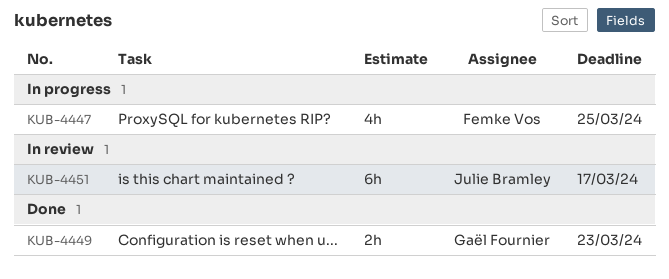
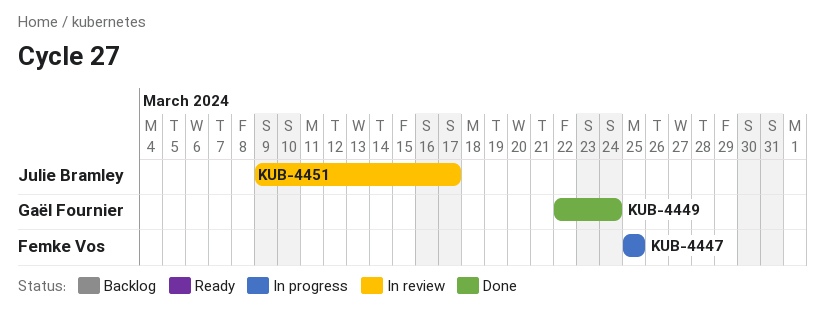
KUB-4449, due: Mar 23 -> Mar 24

